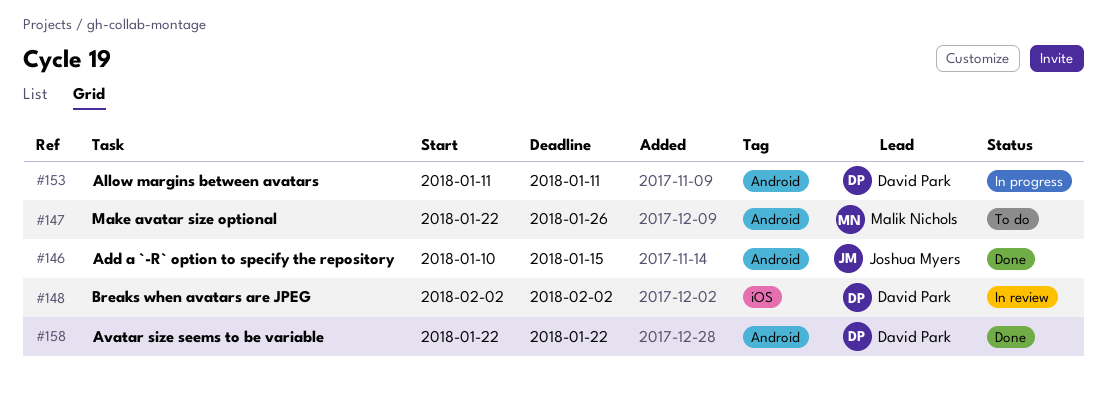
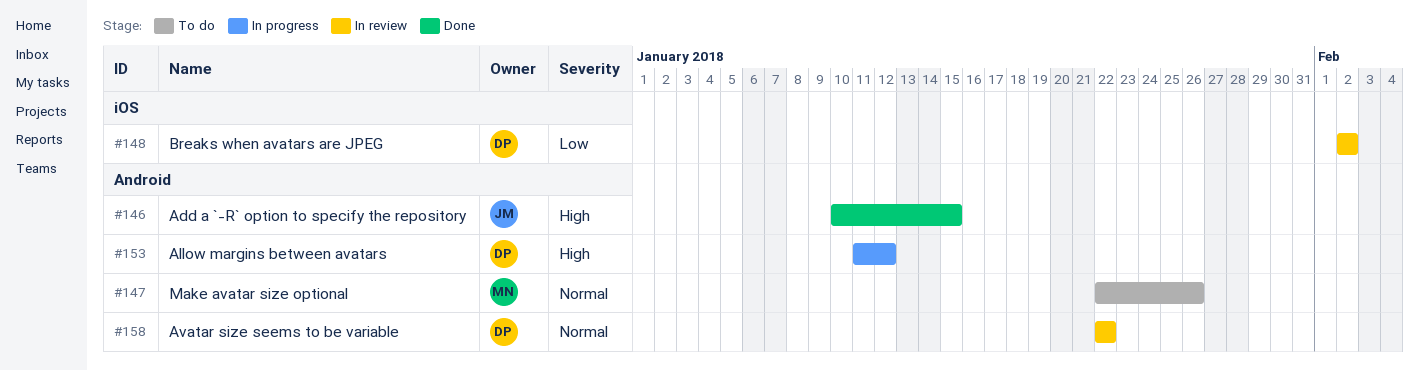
#153, due: Jan 11 -> Jan 12
#158, status: Done -> In review

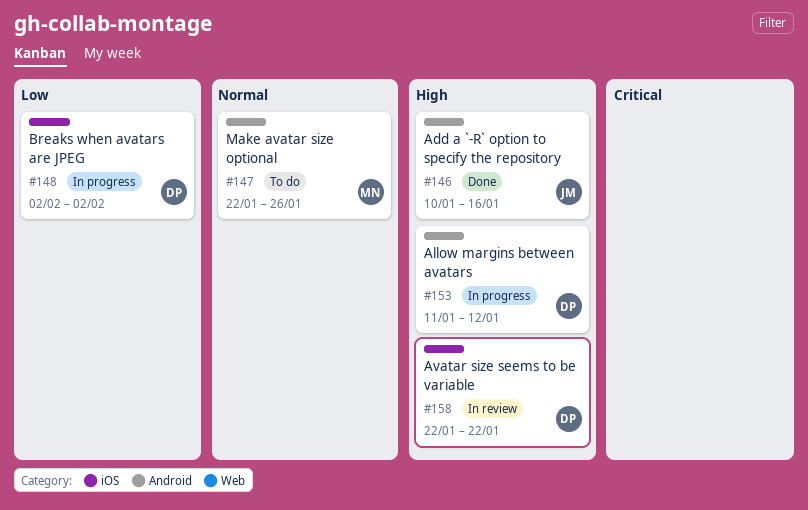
#146, due: Jan 15 -> Jan 16
#148, status: In review -> In progress
#158, priority: Normal -> High
#158, label: Android -> iOS

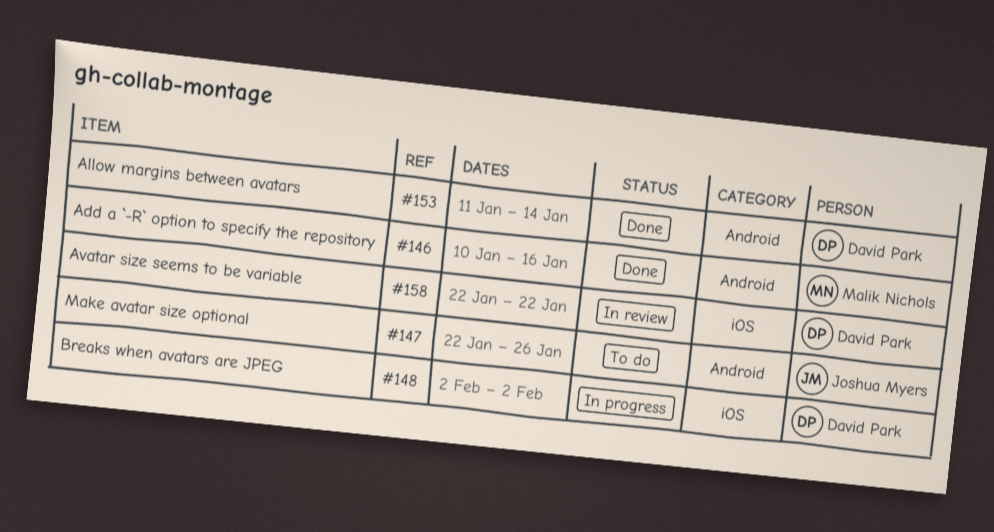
#146, owner: Joshua Myers -> Malik Nichols
#147, owner: Malik Nichols -> Joshua Myers
#153, status: In progress -> Done
#153, due: Jan 12 -> Jan 14

